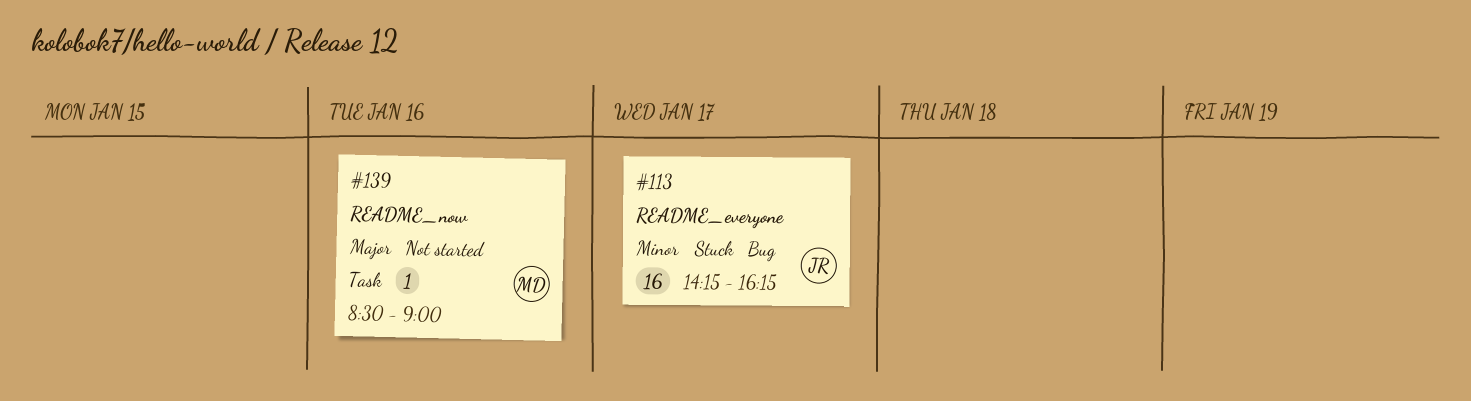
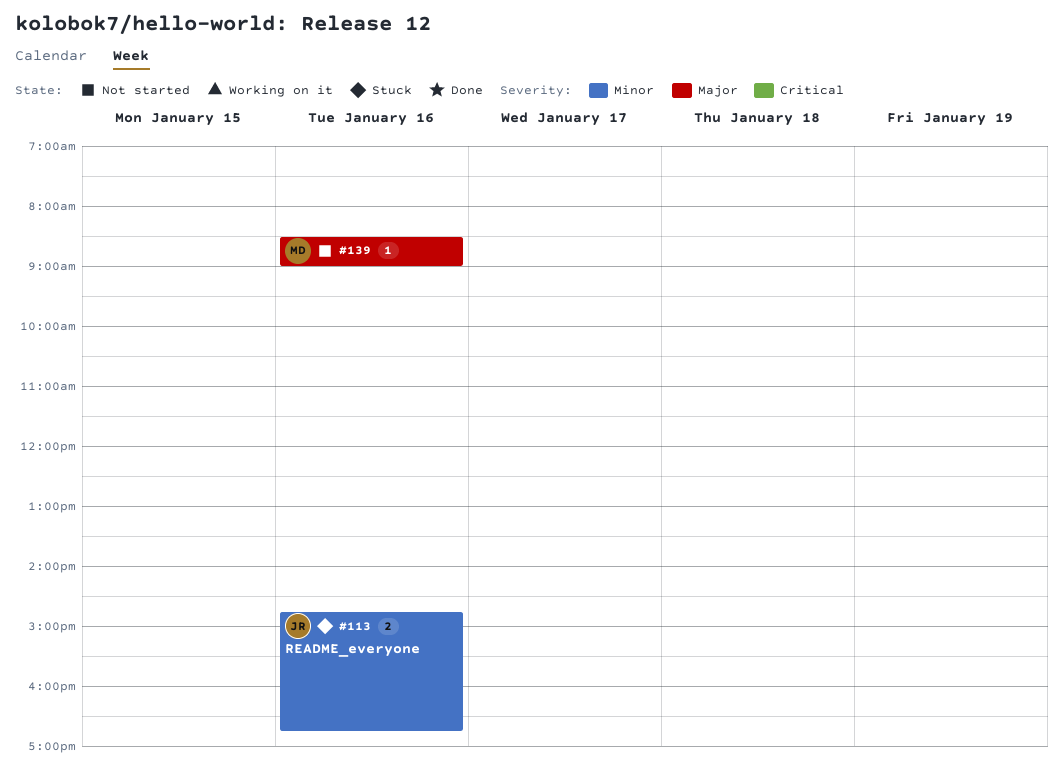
#113, estimate: 16 -> 2
#113, day: Jan 17 -> Jan 16
#113, begins: 14:15 -> 14:45
#113, ends: 16:15 -> 16:45

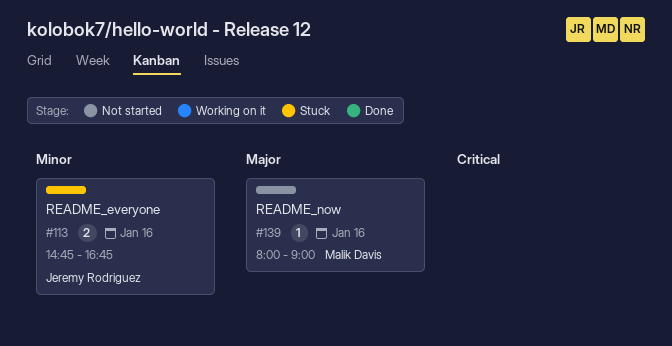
#139, begins: 08:30 -> 08:00

